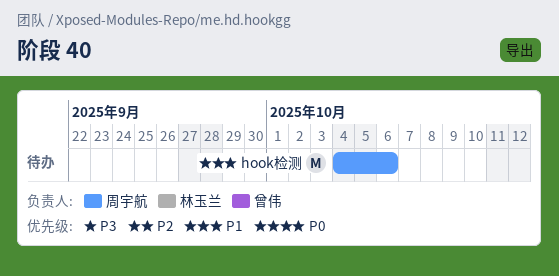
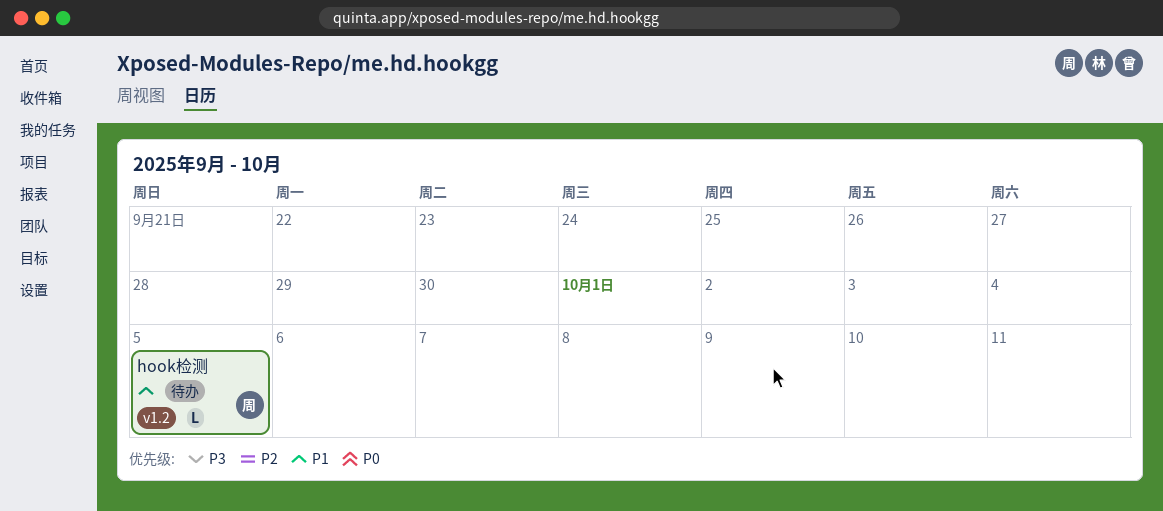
hook检测, estimate: M -> L
hook检测, due: Oct 6 -> Oct 5

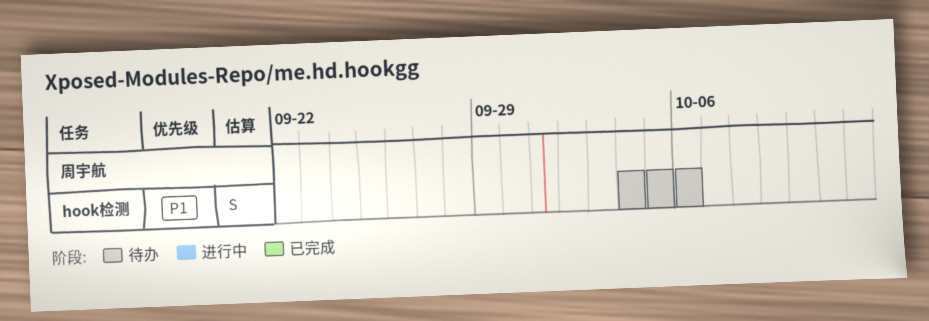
hook检测, estimate: L -> S
hook检测, due: Oct 5 -> Oct 6

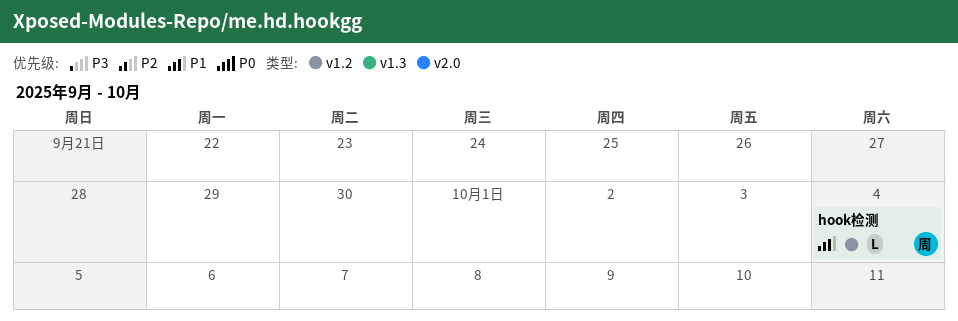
hook检测, estimate: S -> L
hook检测, due: Oct 6 -> Oct 4

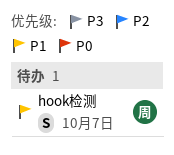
hook检测, estimate: L -> S
hook检测, due: Oct 4 -> Oct 7

